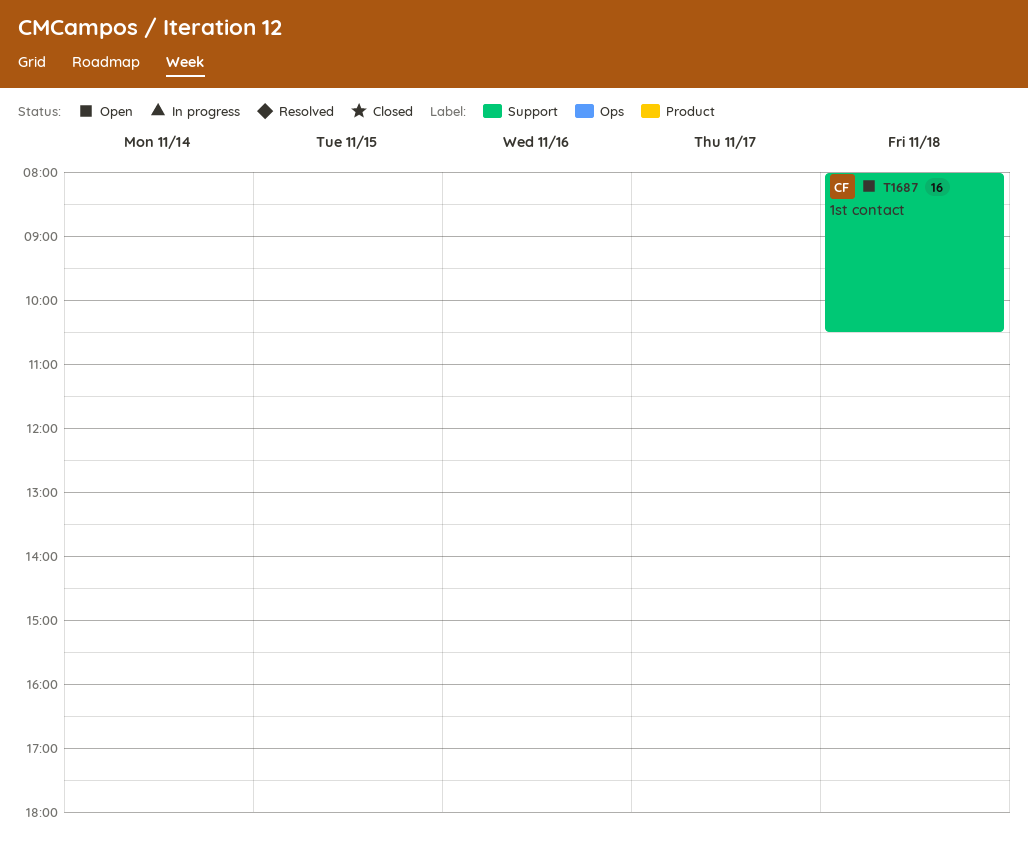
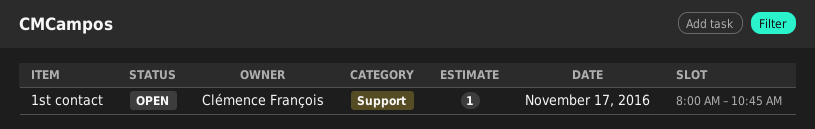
1st contact, estimate: 16 -> 1
1st contact, day: Nov 18 -> Nov 17
1st contact, ends: 10:30 -> 10:45

